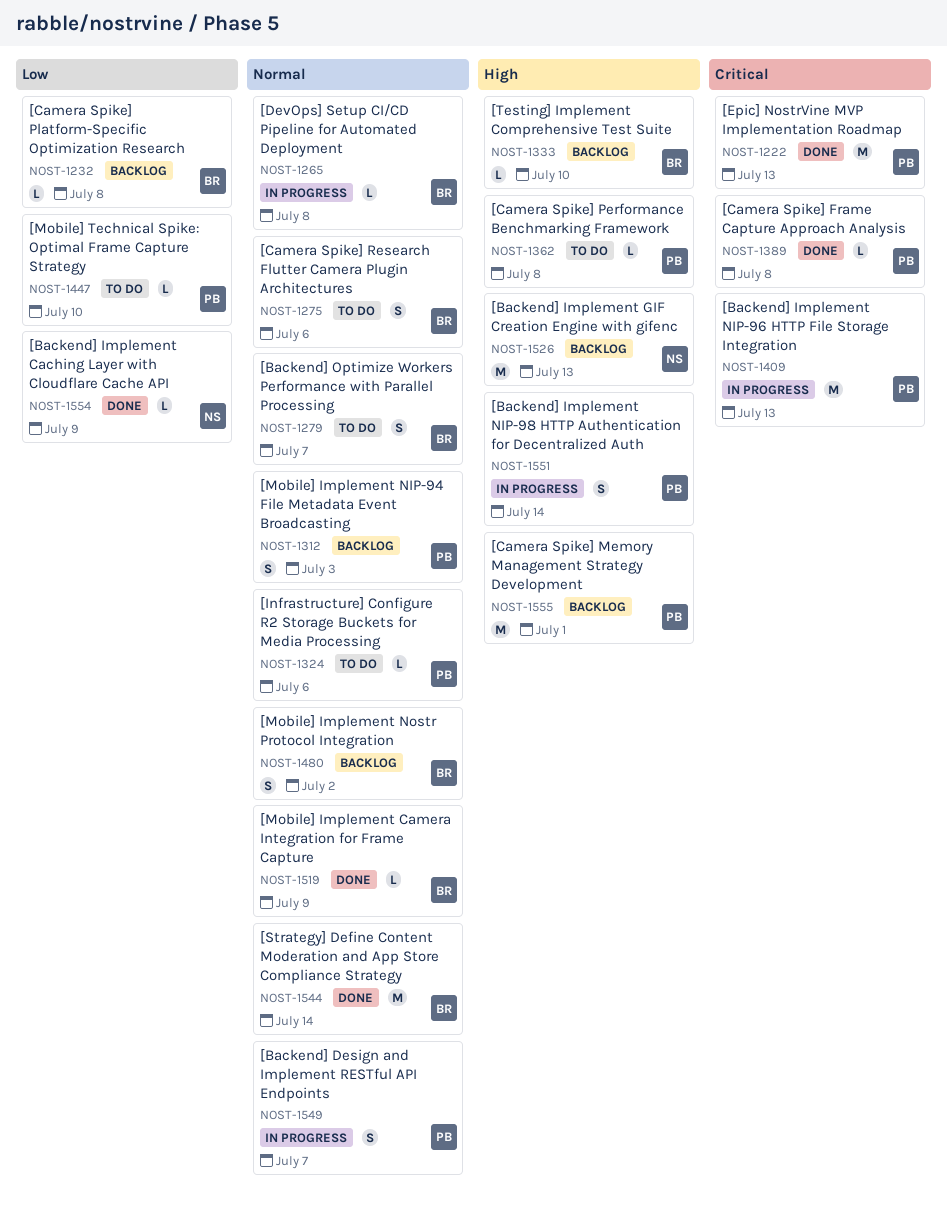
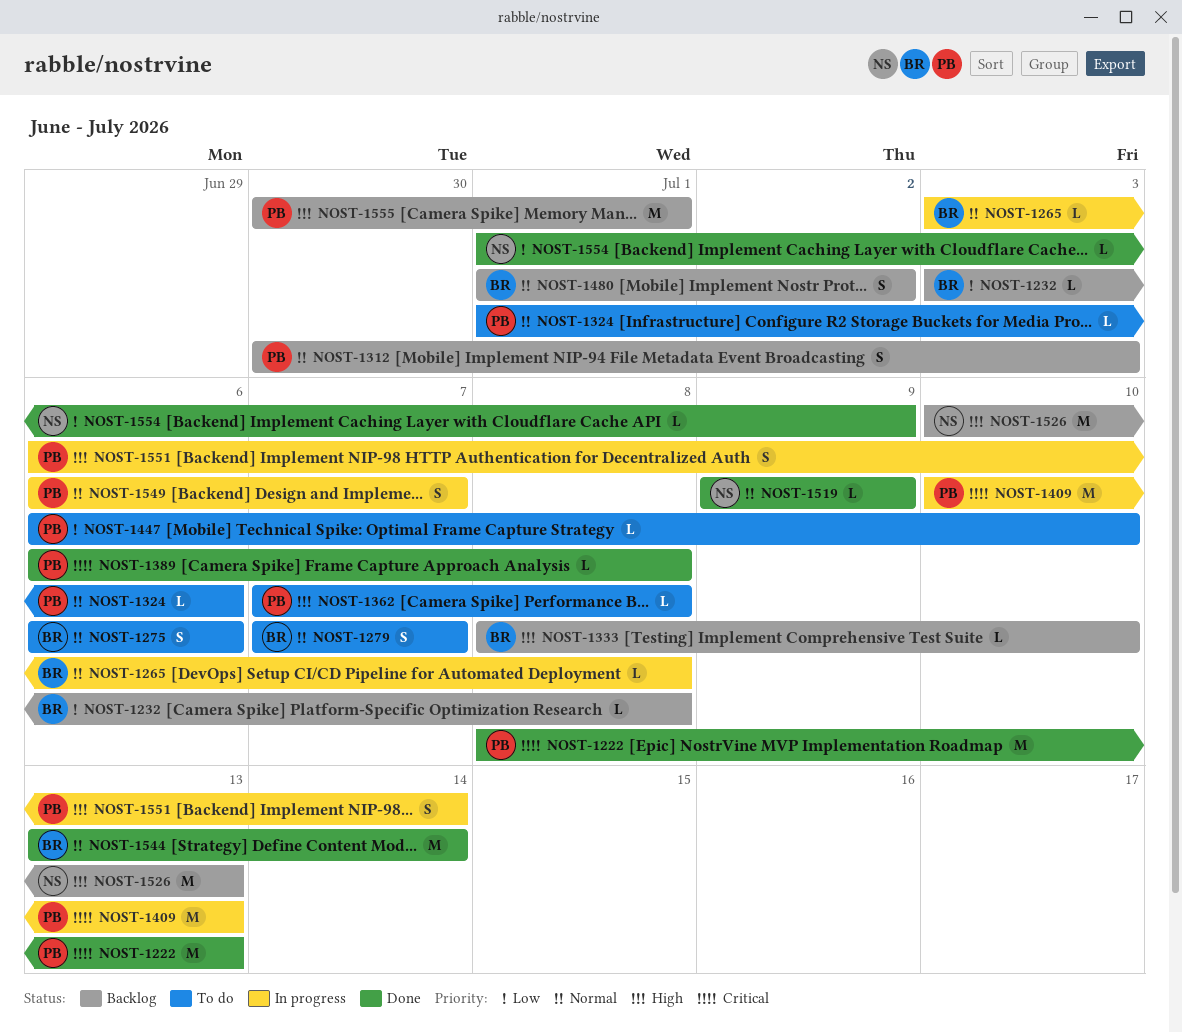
NOST-1519, owner: BR -> NS

